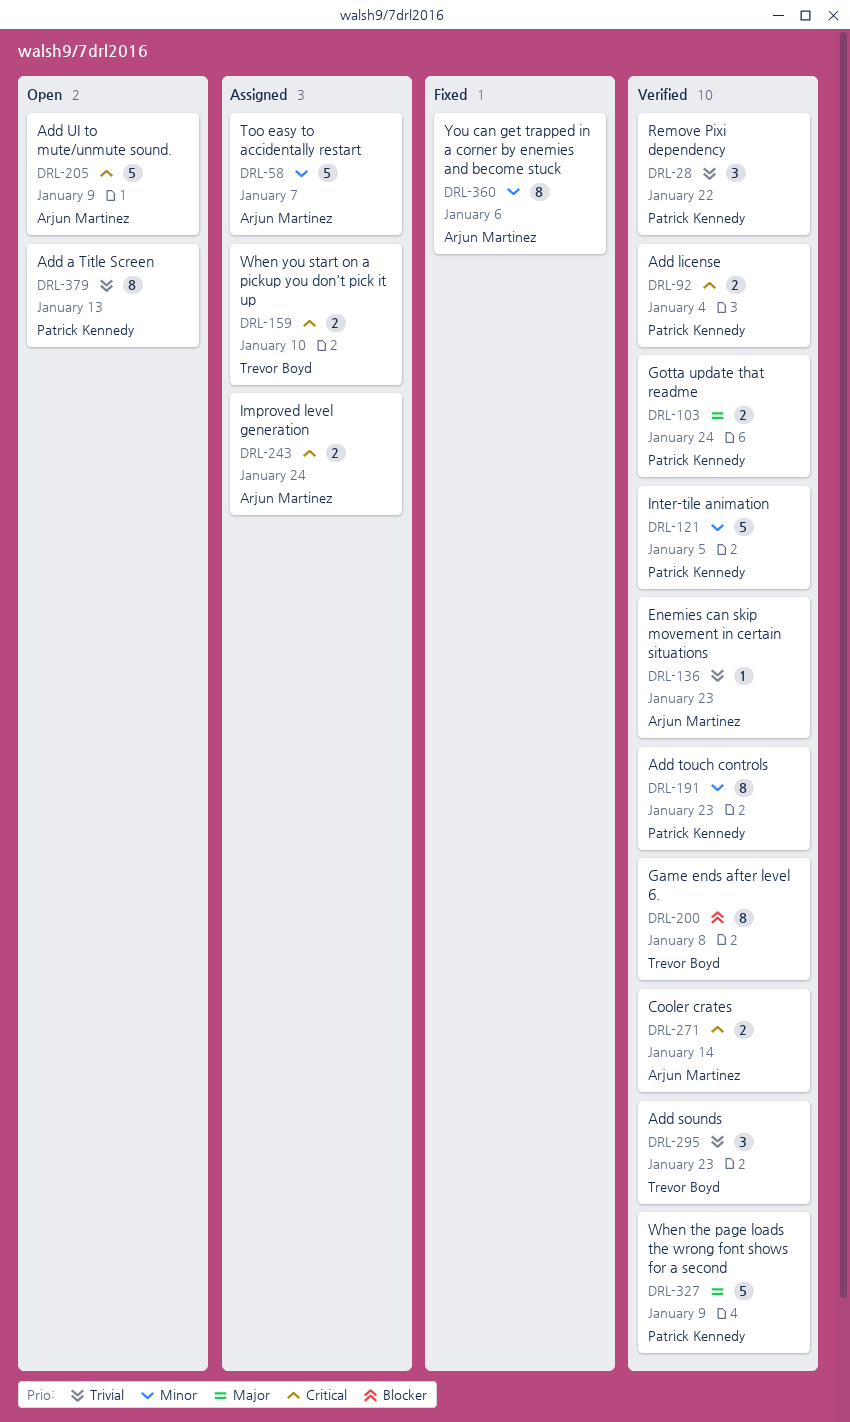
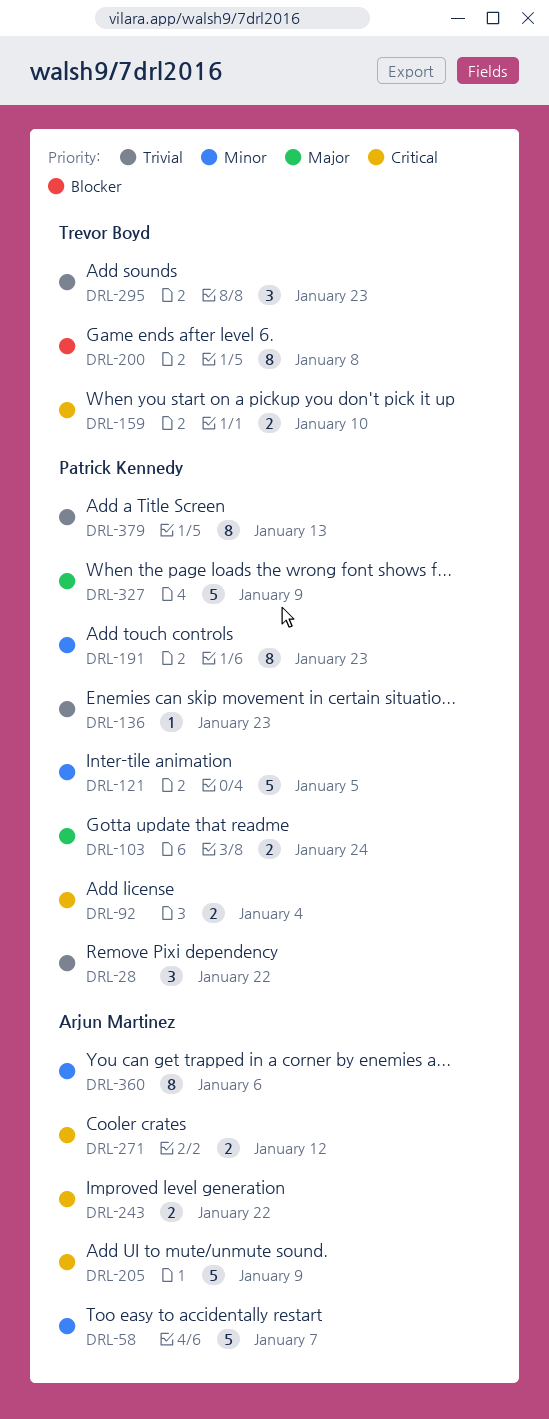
DRL-136, owner: Arjun Martinez -> Patrick Kennedy
DRL-243, due: Jan 24 -> Jan 22
DRL-271, due: Jan 14 -> Jan 12

